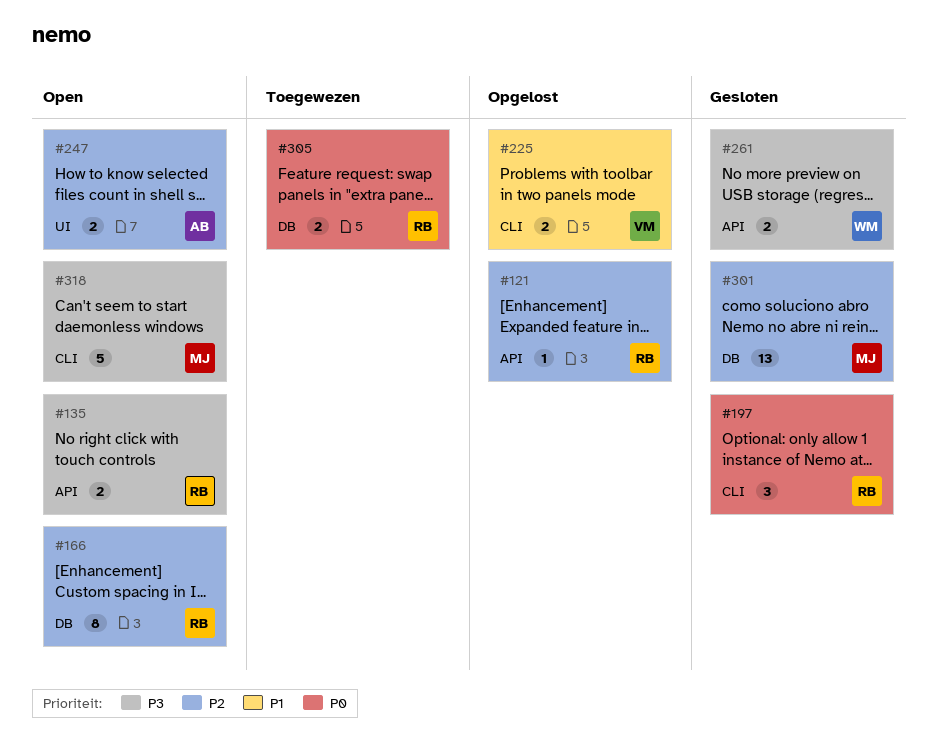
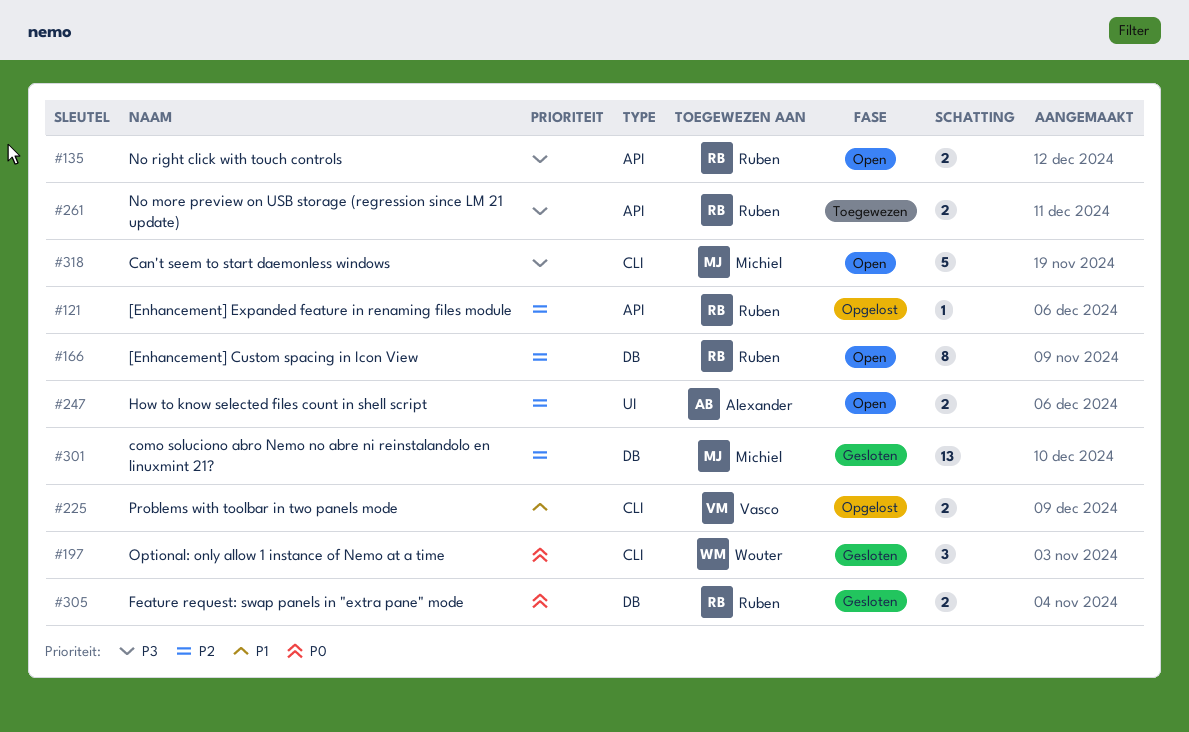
#197, owner: Ruben -> Wouter
#261, status: Gesloten -> Toegewezen
#261, owner: Wouter -> Ruben
#305, status: Toegewezen -> Gesloten

